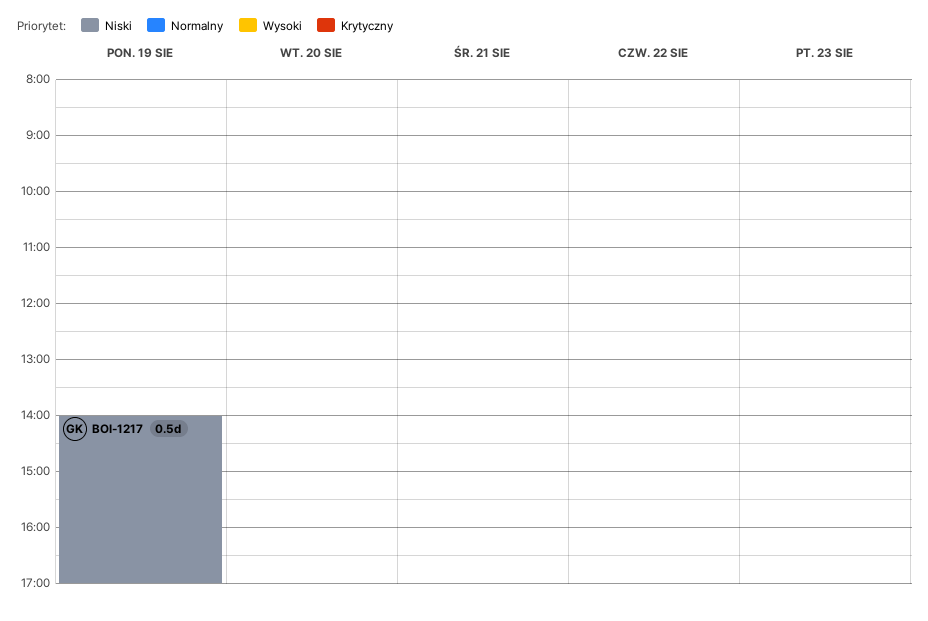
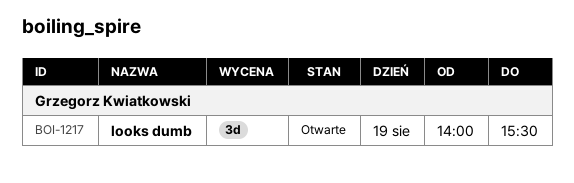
BOI-1217, estimate: 0.5d -> 3d
BOI-1217, ends: 17:00 -> 15:30

